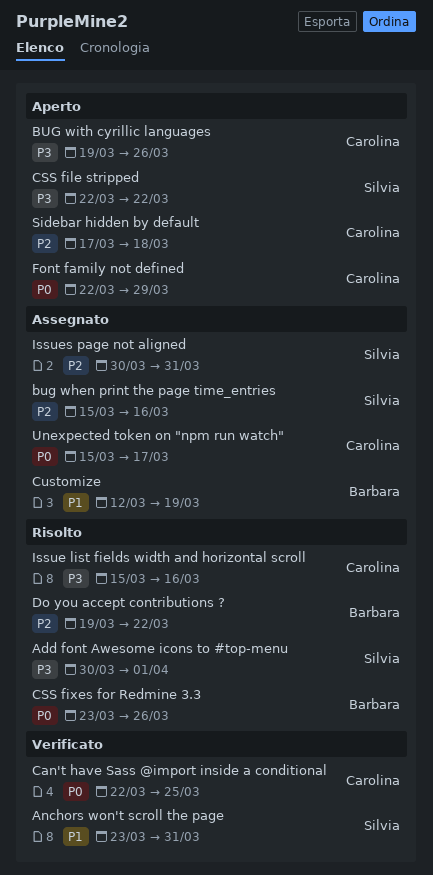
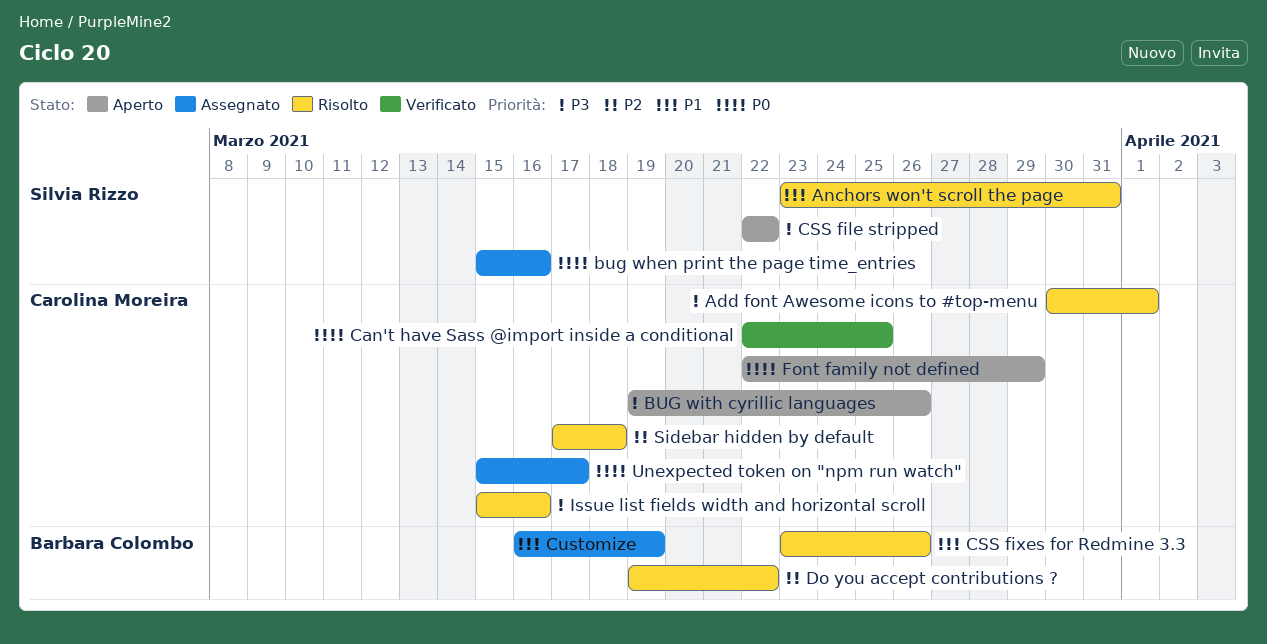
Add font Awesome icons to #top-menu, owner: Silvia Rizzo -> Carolina Moreira
Anchors won't scroll the page, status: Verificato -> Risolto
bug when print the page time_entries, priority: P2 -> P0
CSS fixes for Redmine 3.3, priority: P0 -> P1
Customize, start: Mar 12 -> Mar 16
Issues page not aligned: present -> none
Sidebar hidden by default, status: Aperto -> Risolto

